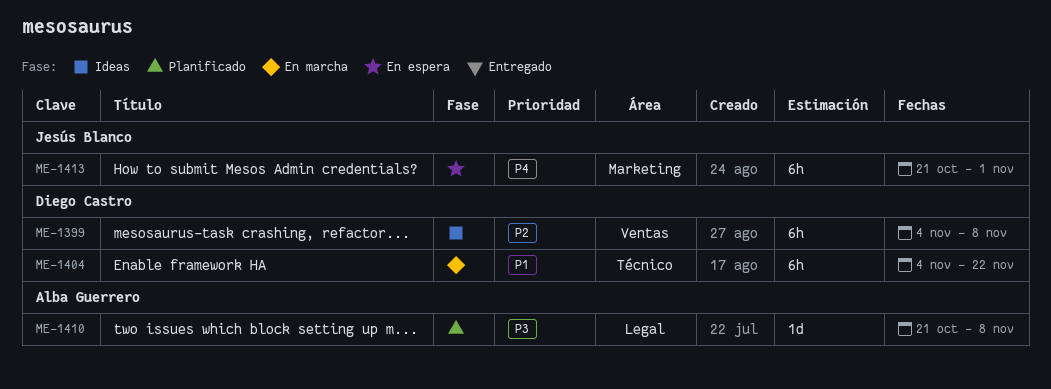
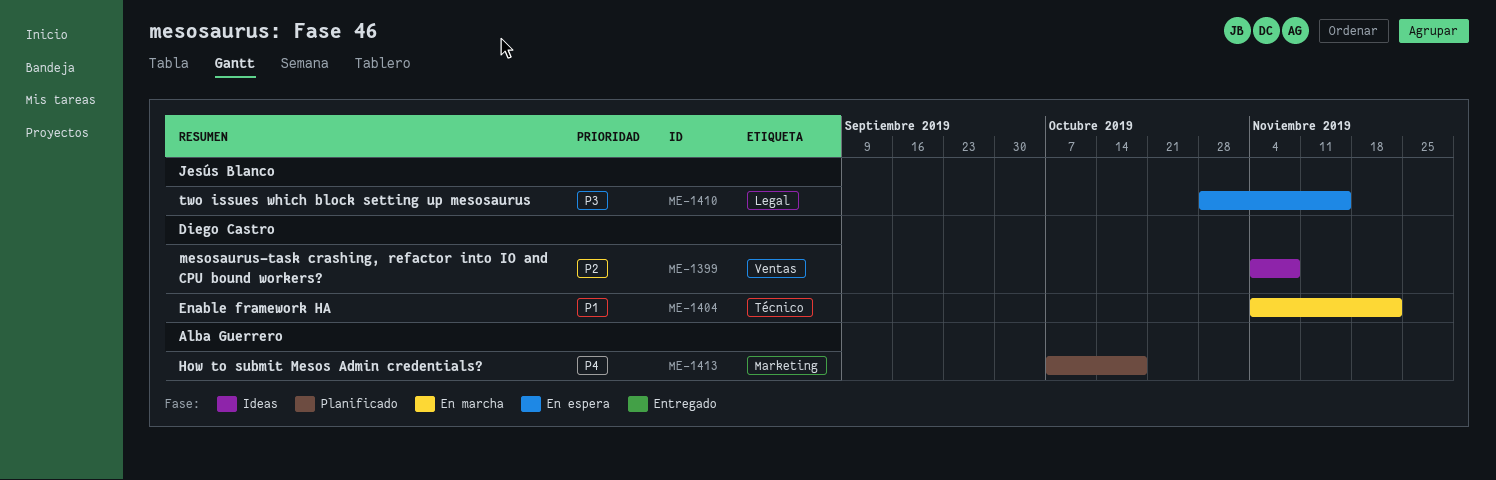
ME-1410, status: Planificado -> En espera
ME-1410, owner: Alba Guerrero -> Jesús Blanco
ME-1410, start: Oct 21 -> Oct 28
ME-1410, due: Nov 8 -> Nov 15
ME-1413, status: En espera -> Planificado
ME-1413, owner: Jesús Blanco -> Alba Guerrero
ME-1413, start: Oct 21 -> Oct 7
ME-1413, due: Nov 1 -> Oct 18

